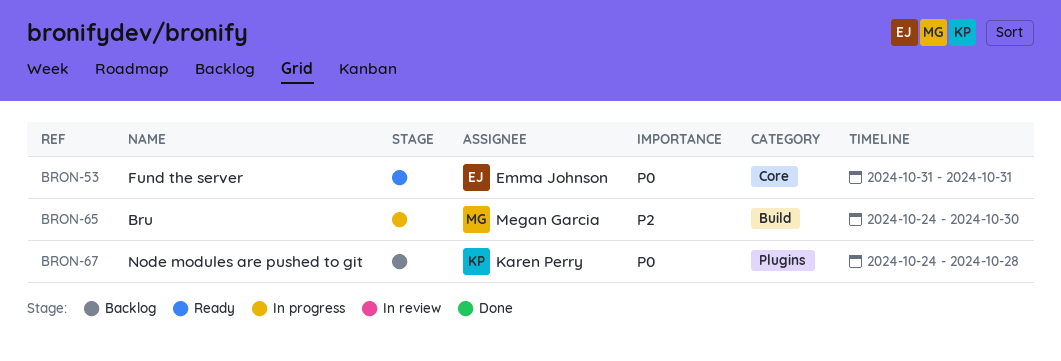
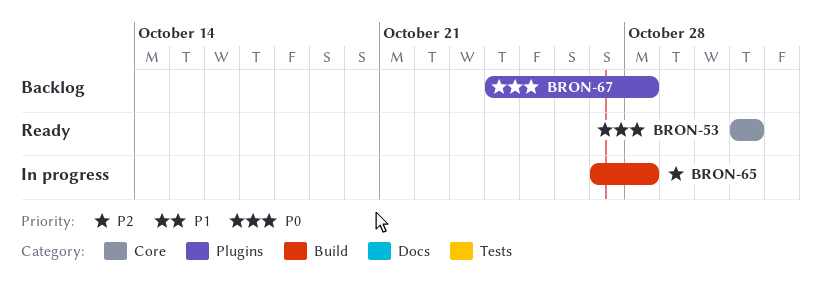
BRON-65, start: Oct 24 -> Oct 27
BRON-65, due: Oct 30 -> Oct 28

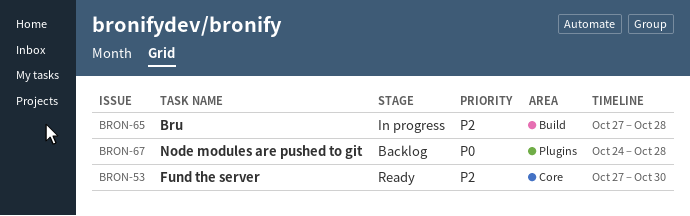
BRON-53, priority: P0 -> P2
BRON-53, start: Oct 31 -> Oct 27
BRON-53, due: Oct 31 -> Oct 30

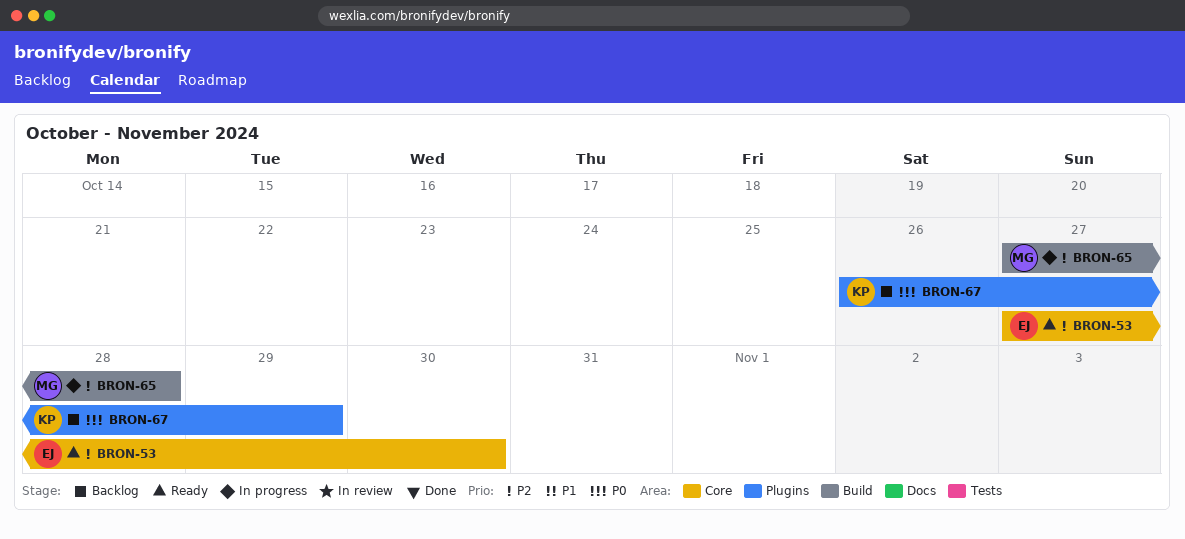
BRON-67, start: Oct 24 -> Oct 26
BRON-67, due: Oct 28 -> Oct 29

